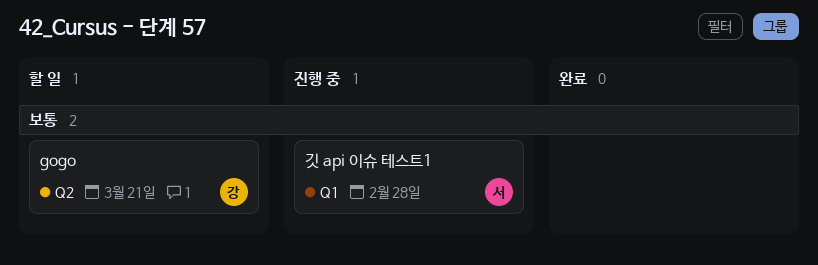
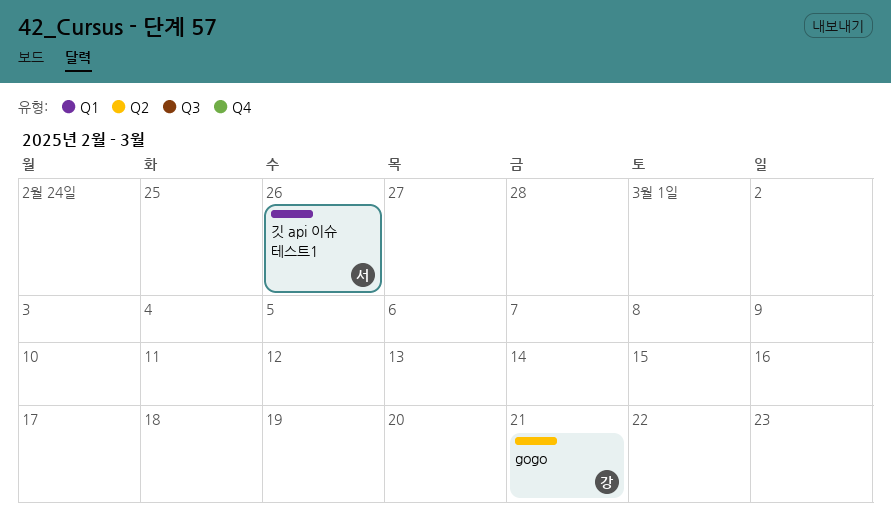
깃 api 이슈 테스트1, due: Feb 28 -> Feb 26

